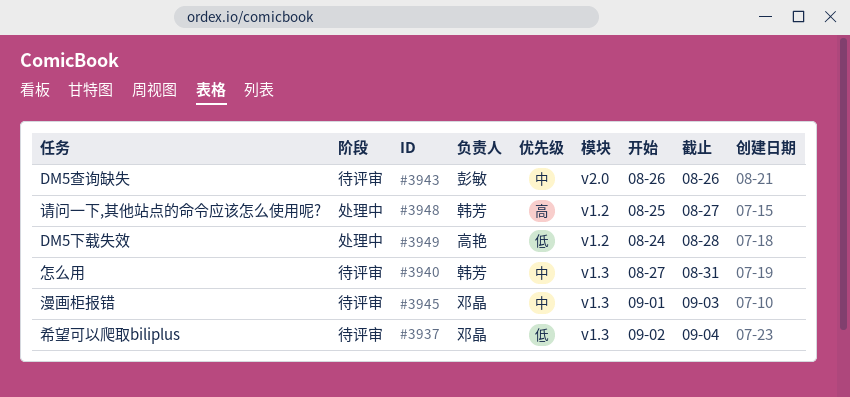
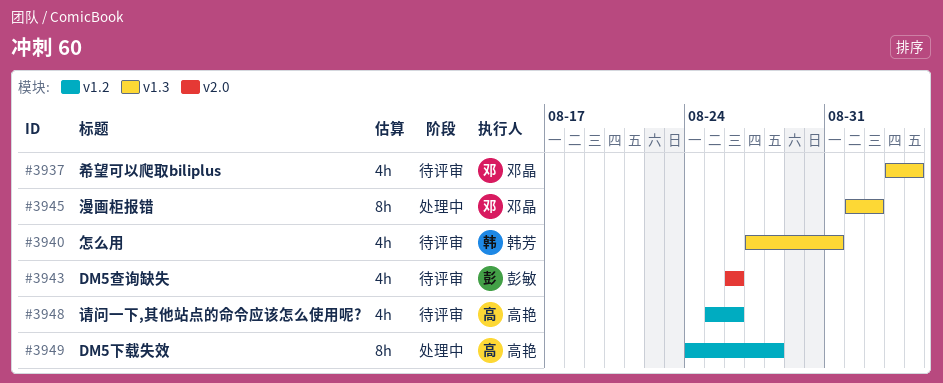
#3937, start: Sep 2 -> Sep 3
#3945, status: 待评审 -> 处理中
#3945, due: Sep 3 -> Sep 2
#3948, status: 处理中 -> 待评审
#3948, owner: 韩芳 -> 高艳
#3948, due: Aug 27 -> Aug 26

